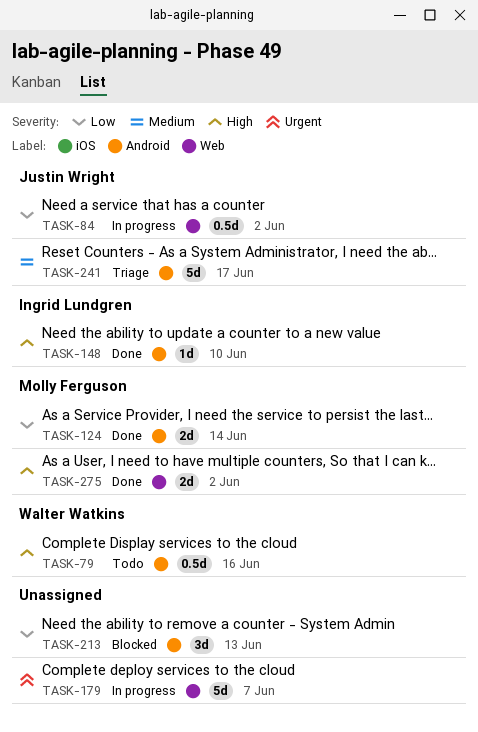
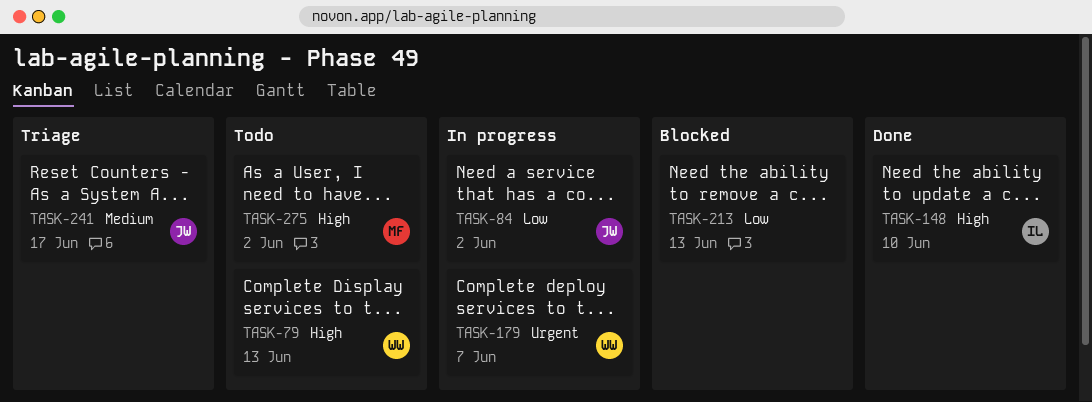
TASK-79, due: Jun 16 -> Jun 13
TASK-124: present -> none
TASK-179, owner: none -> Walter Watkins
TASK-275, status: Done -> Todo

